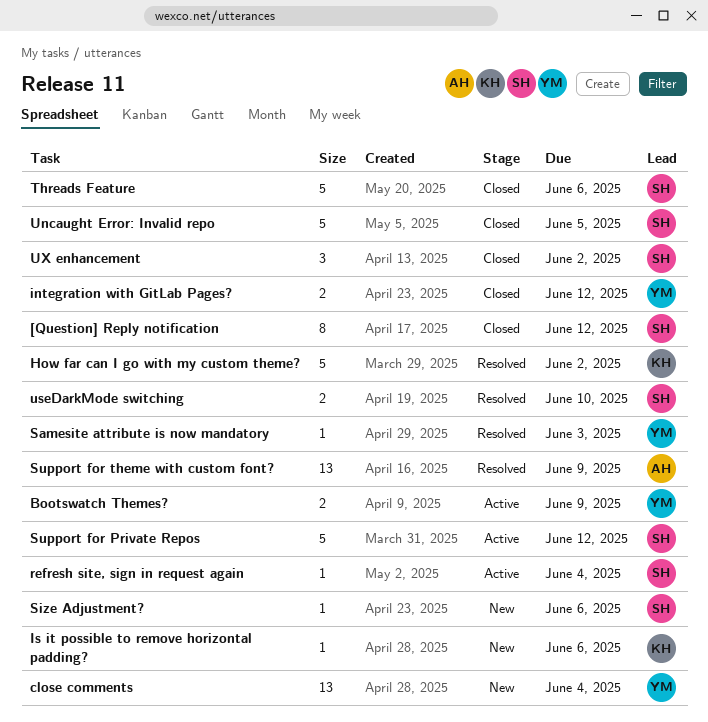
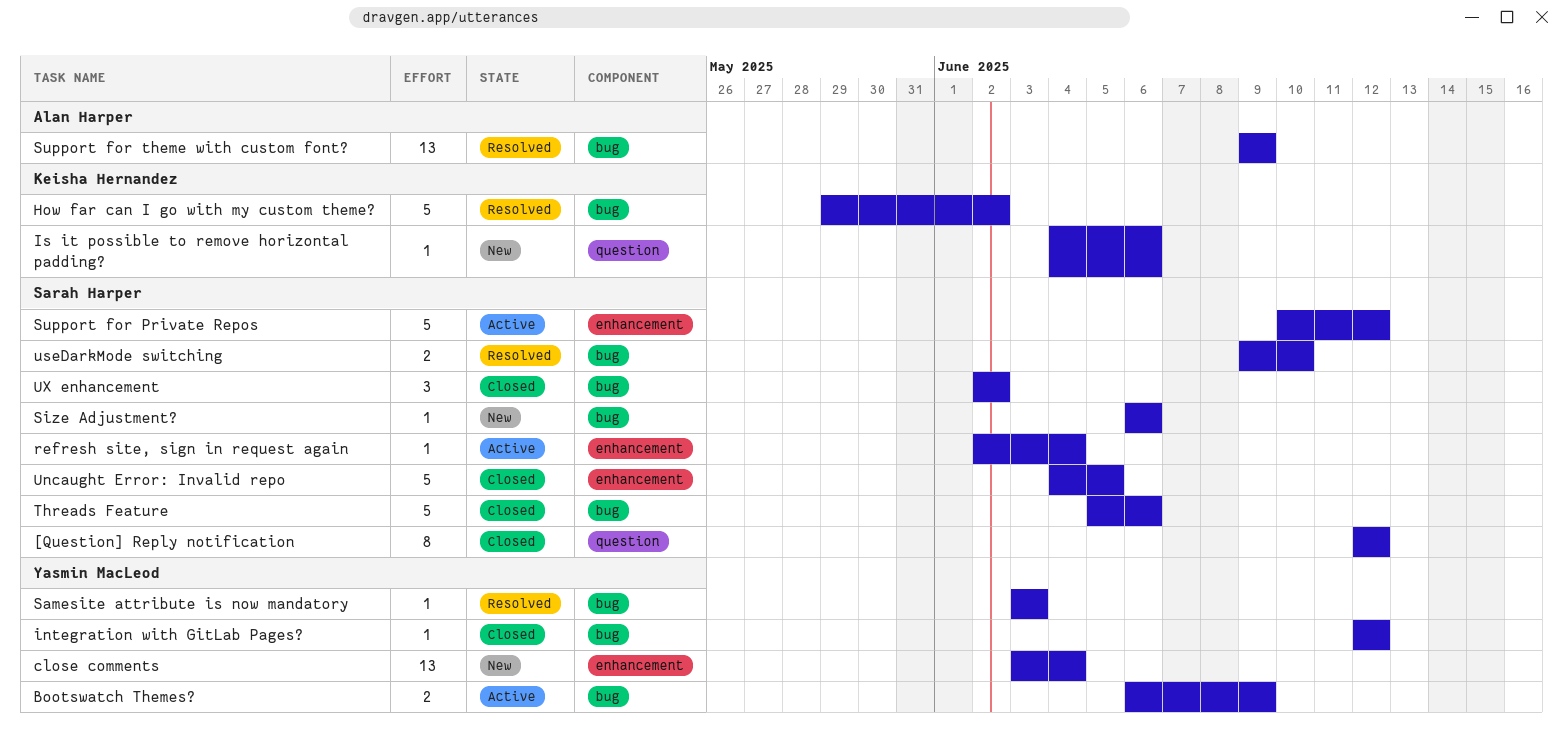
integration with GitLab Pages?, estimate: 2 -> 1

